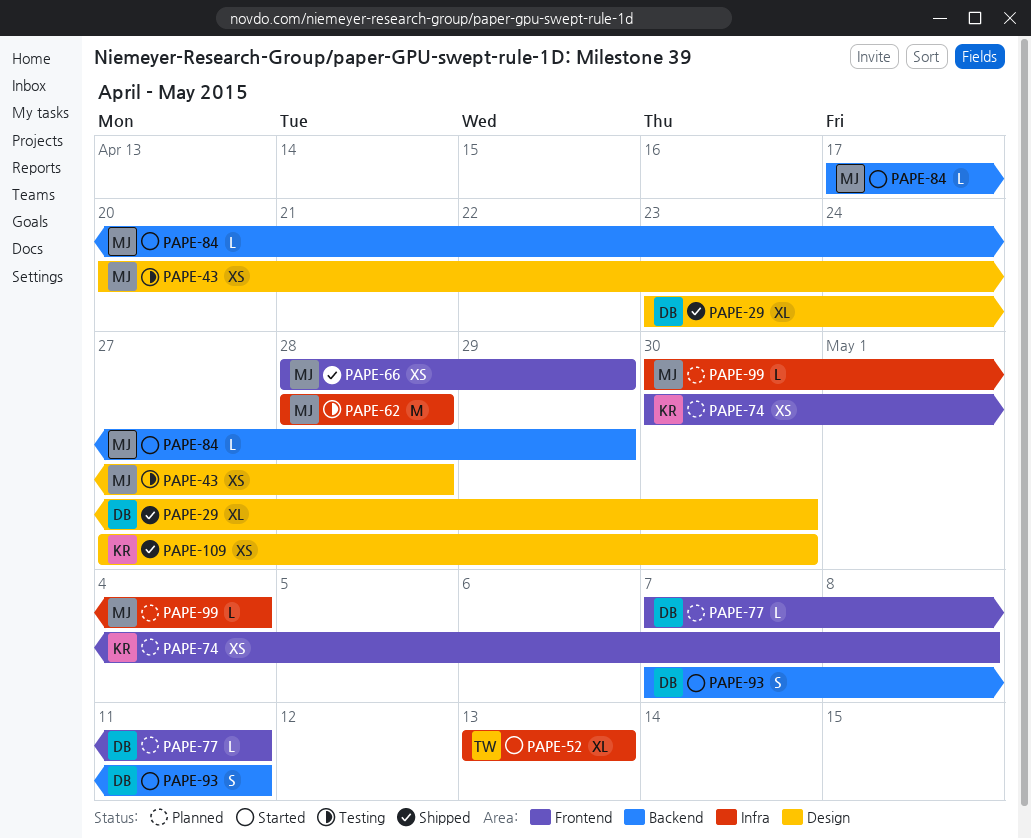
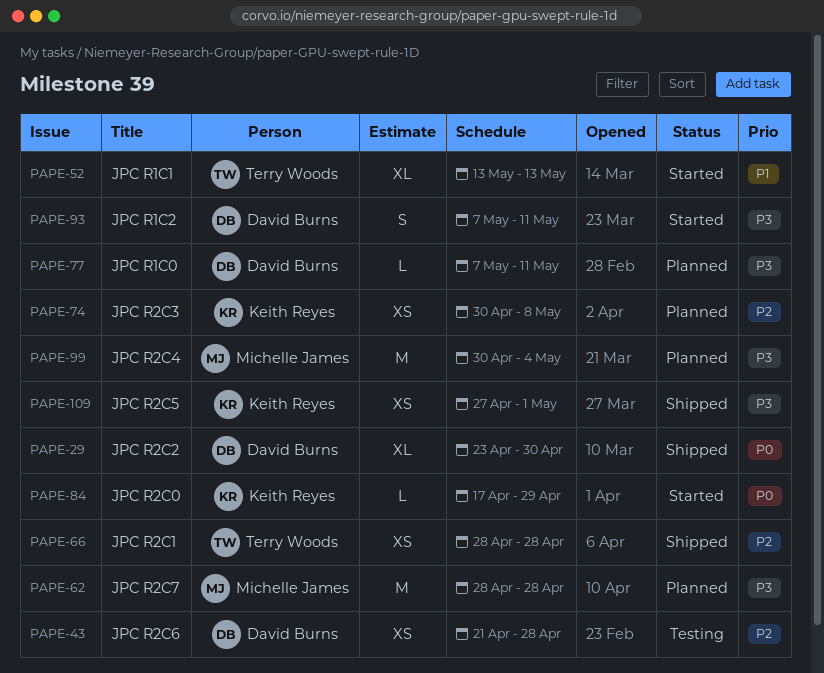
PAPE-43, owner: Michelle James -> David Burns
PAPE-43, start: Apr 20 -> Apr 21
PAPE-62, status: Testing -> Planned
PAPE-66, owner: Michelle James -> Terry Woods
PAPE-66, due: Apr 29 -> Apr 28
PAPE-84, owner: Michelle James -> Keith Reyes
PAPE-99, estimate: L -> M
PAPE-109, due: Apr 30 -> May 1

